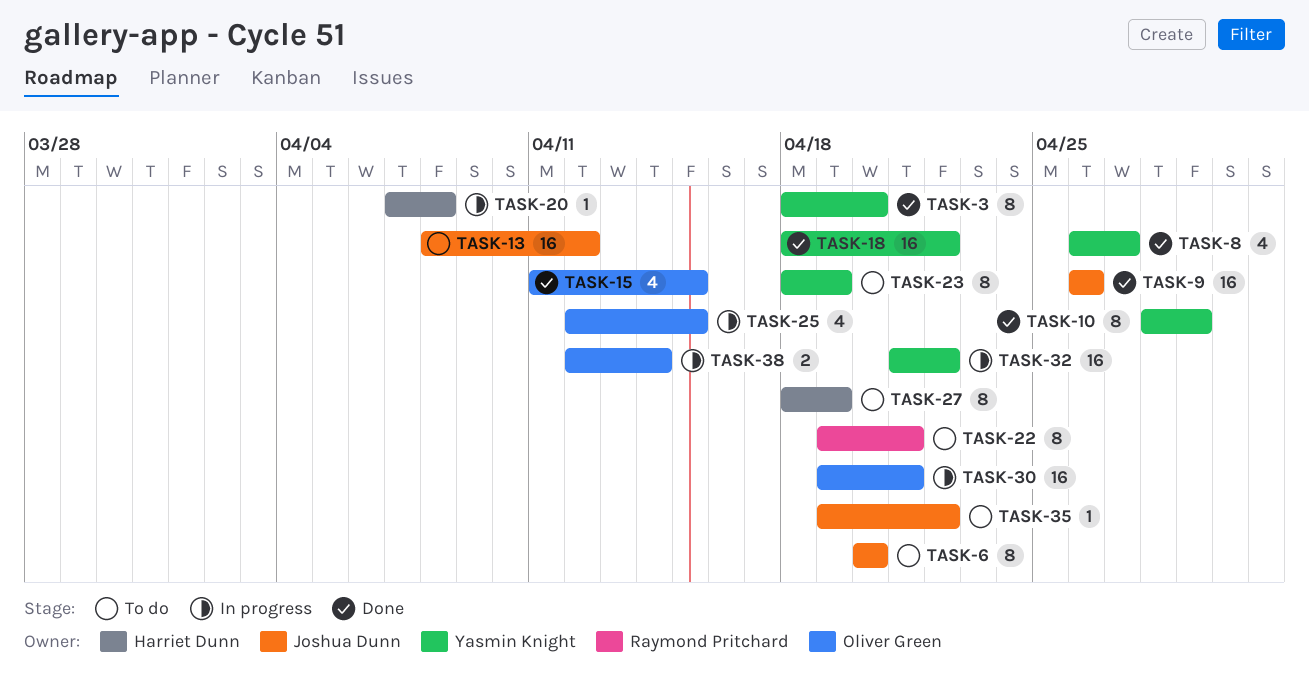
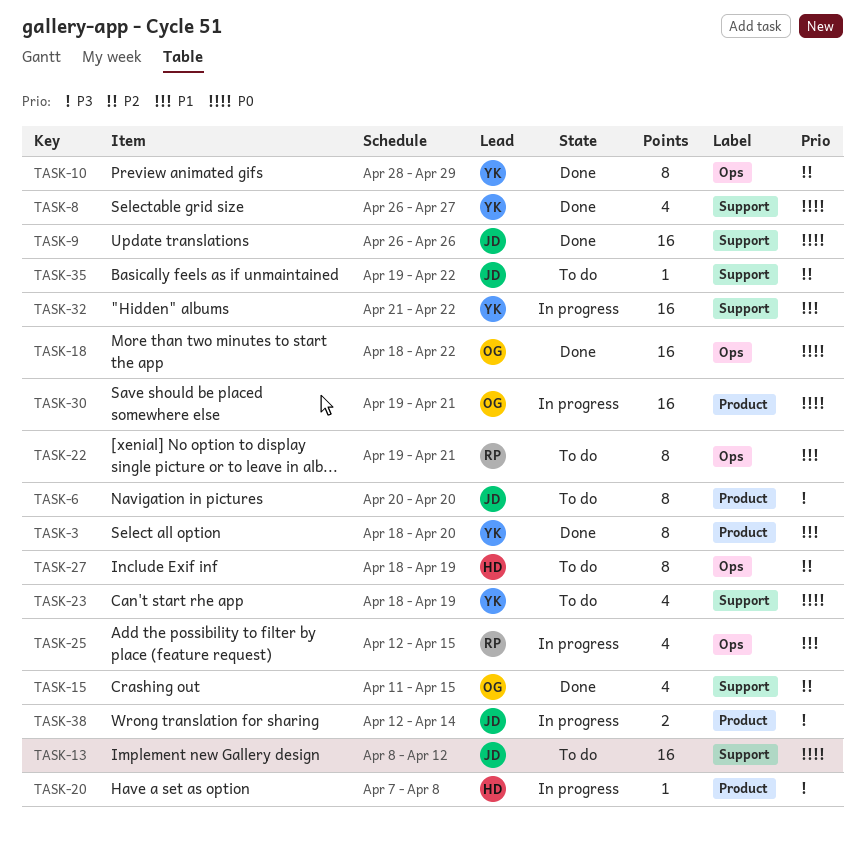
TASK-18, owner: Yasmin Knight -> Oliver Green
TASK-23, estimate: 8 -> 4
TASK-25, owner: Oliver Green -> Raymond Pritchard
TASK-38, owner: Oliver Green -> Joshua Dunn

